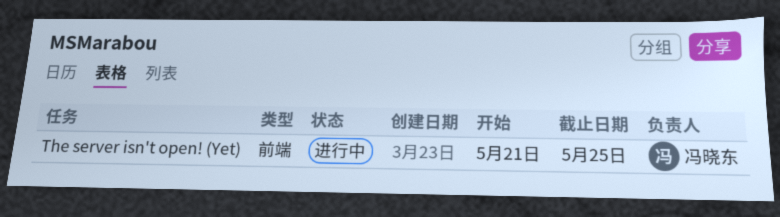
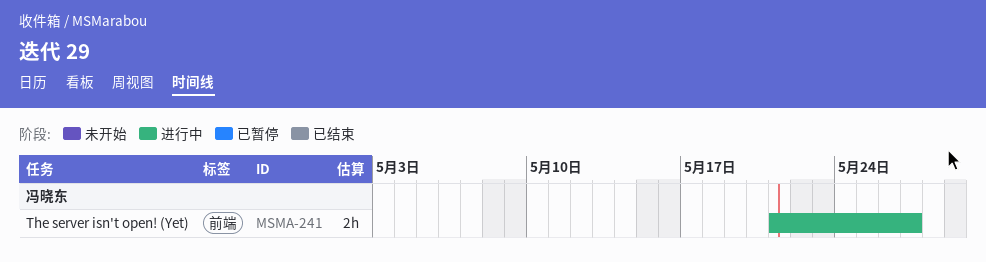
The server isn't open! (Yet), due: May 25 -> May 27

